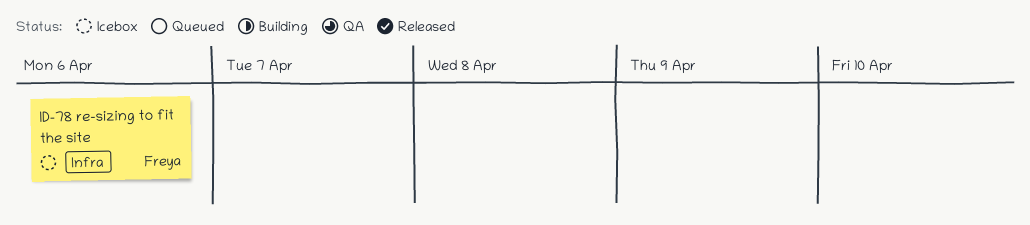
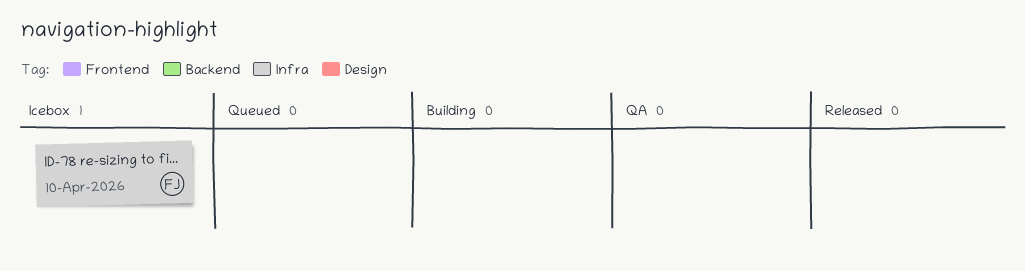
ID-78, due: Apr 6 -> Apr 10

